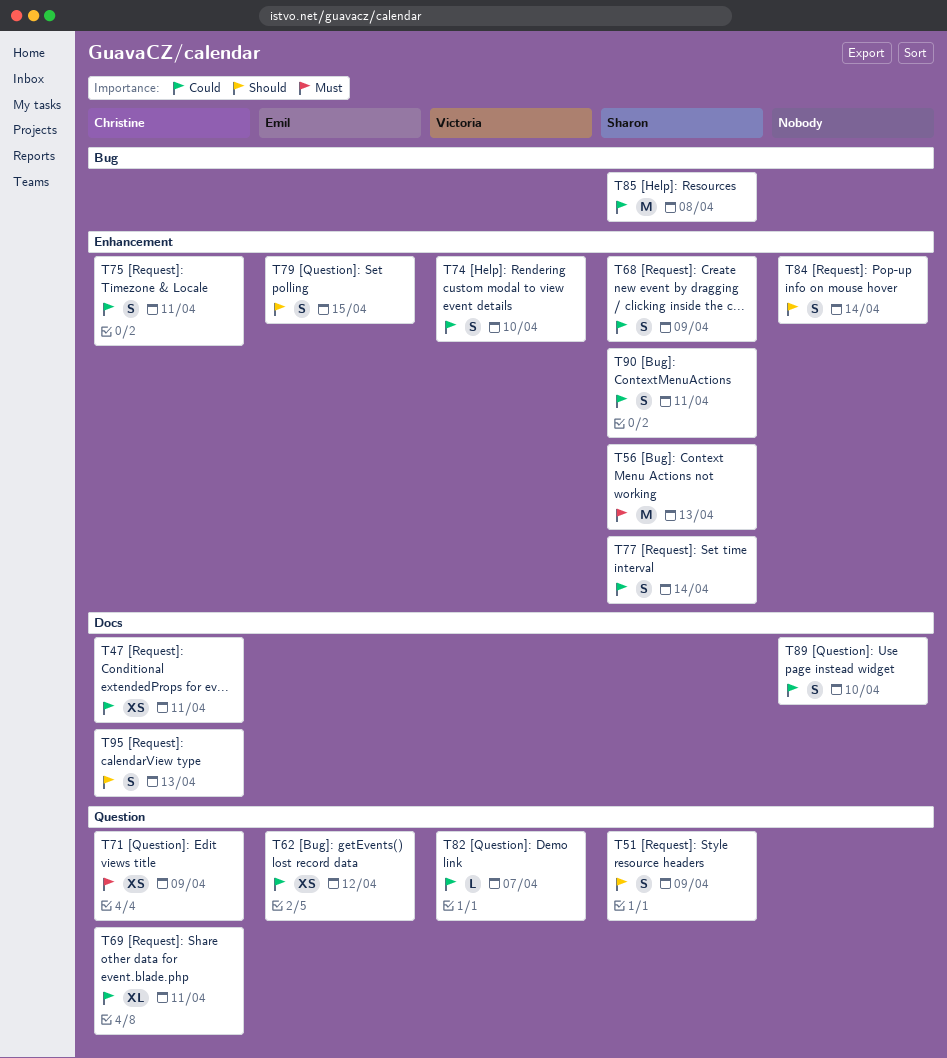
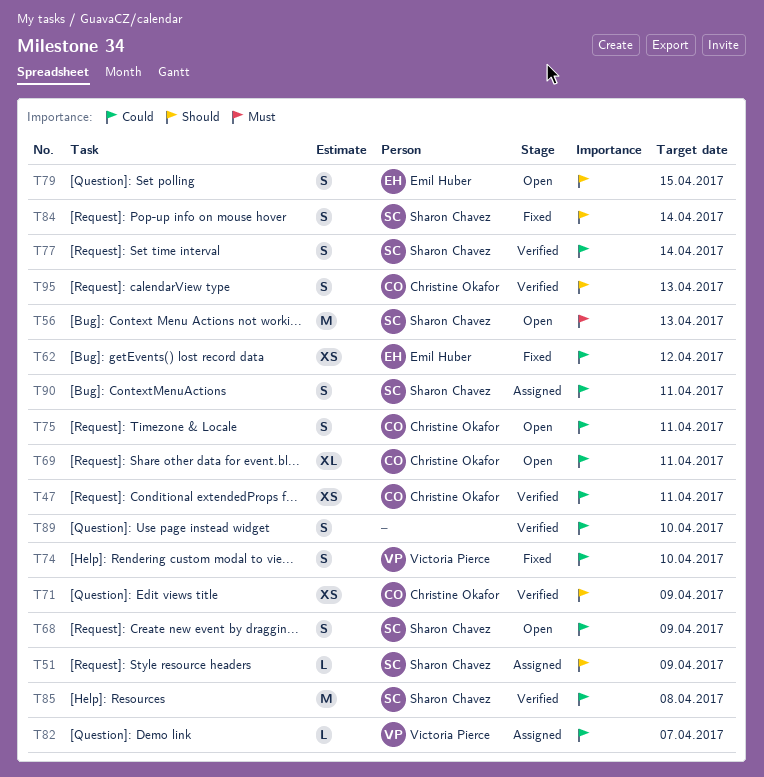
T51, estimate: S -> L
T71, priority: Must -> Should
T84, owner: none -> Sharon Chavez

